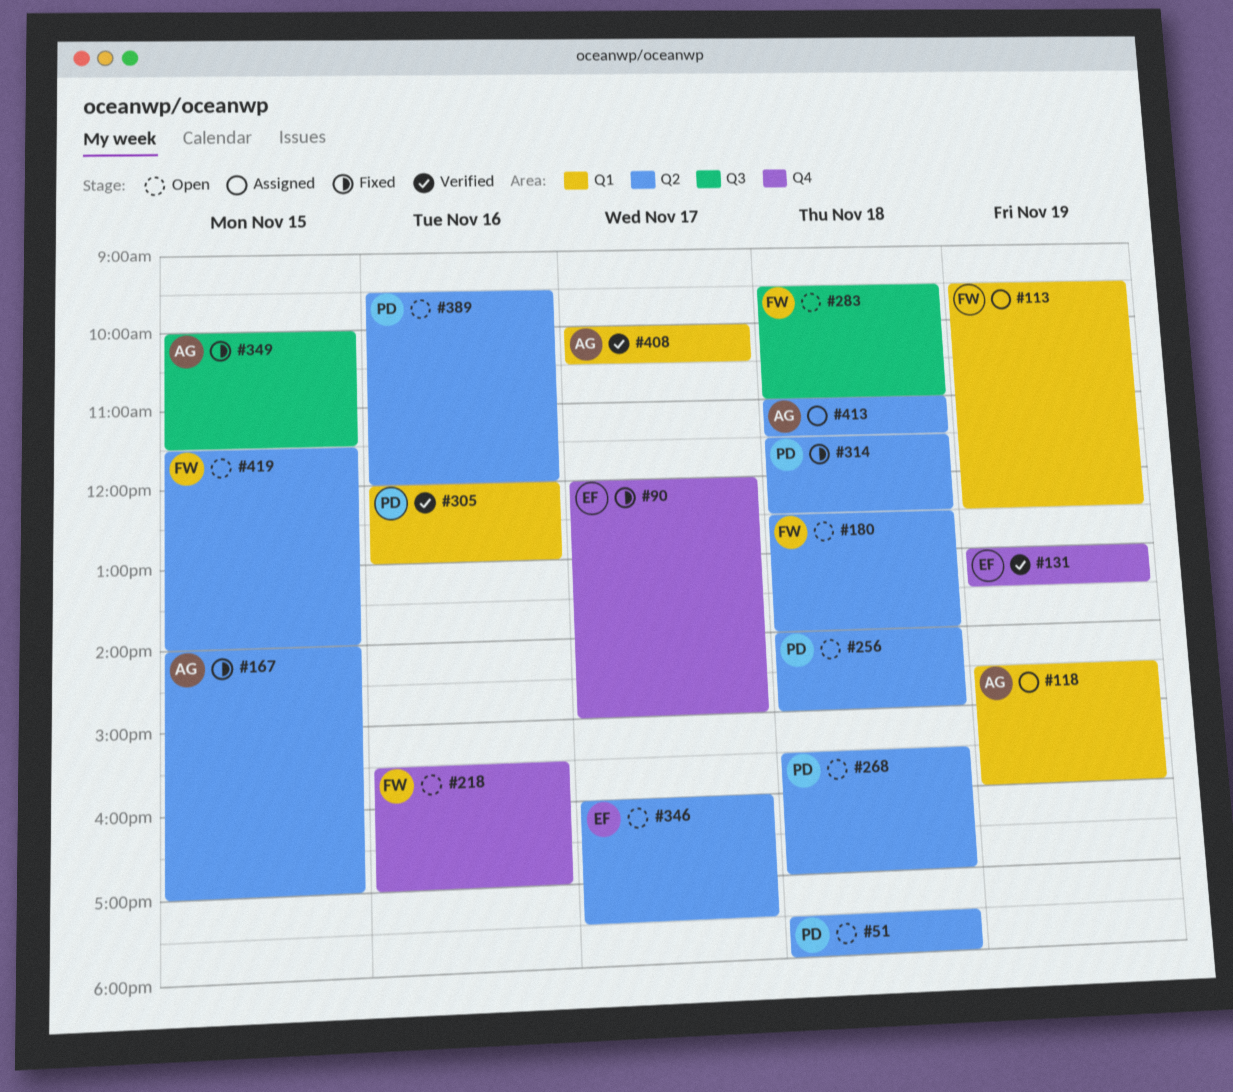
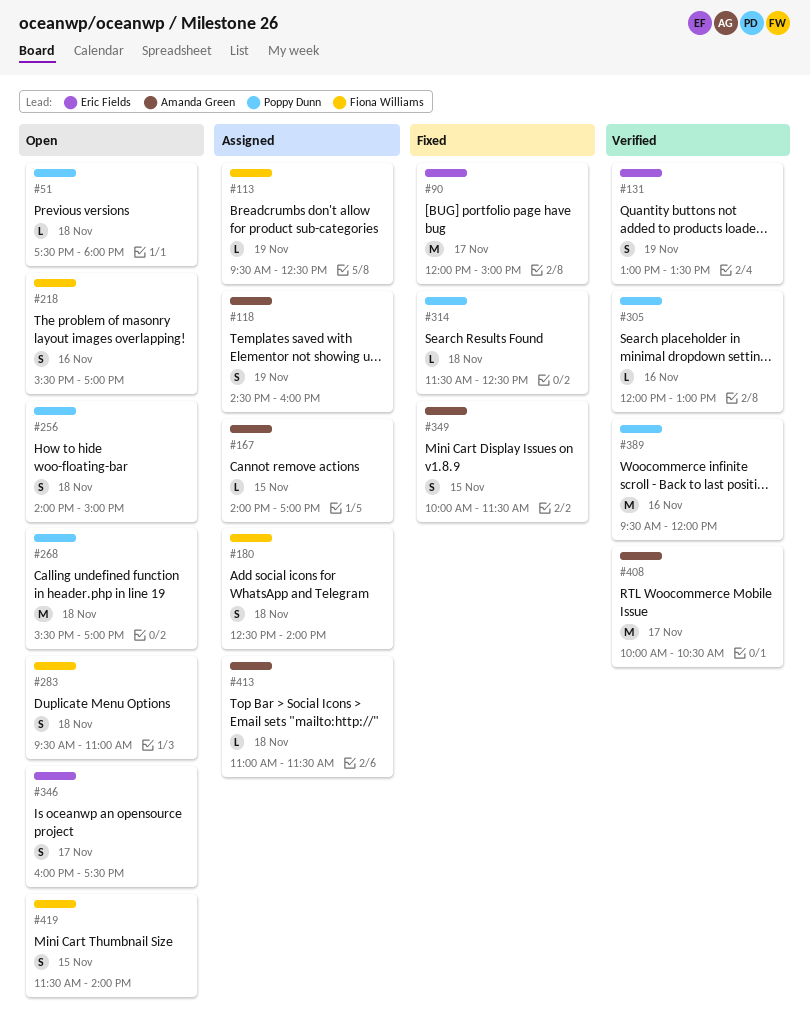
#167, status: Fixed -> Assigned
#180, status: Open -> Assigned
#389, status: Open -> Verified

